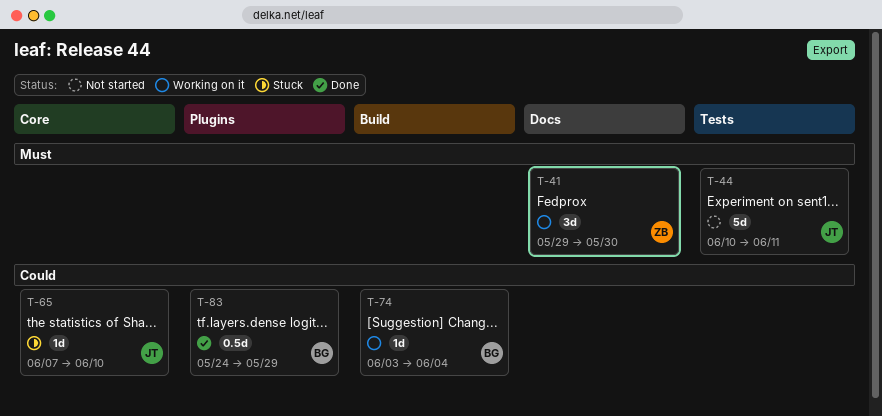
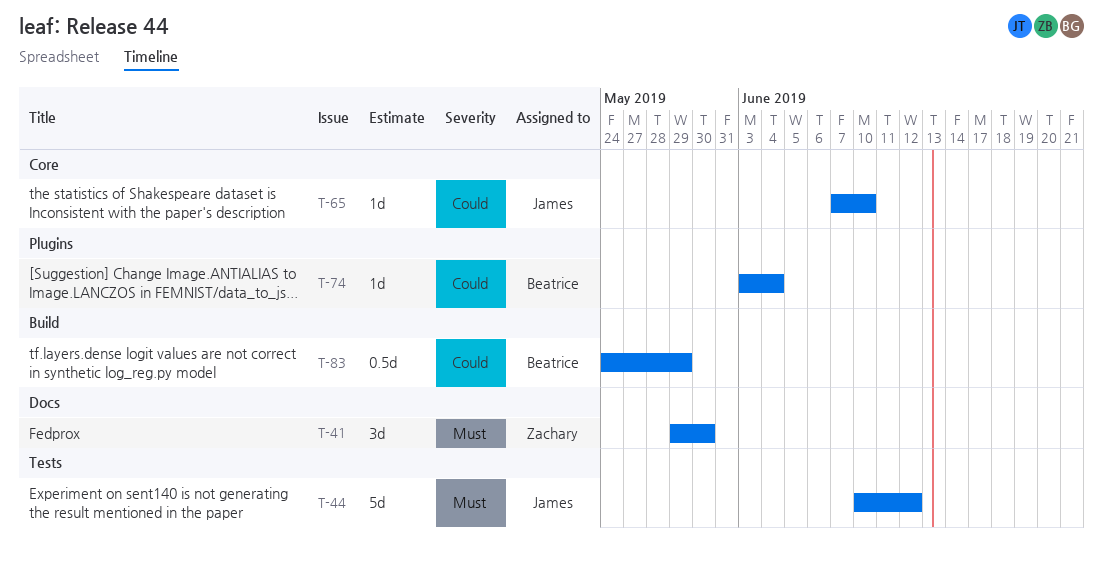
T-44, due: Jun 11 -> Jun 12
T-74, label: Build -> Plugins
T-83, label: Plugins -> Build

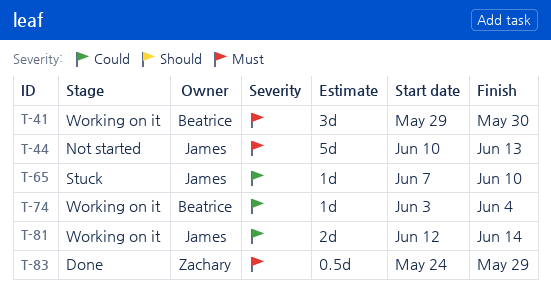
T-41, owner: Zachary -> Beatrice
T-44, due: Jun 12 -> Jun 13
T-81: none -> present
T-83, owner: Beatrice -> Zachary
T-83, priority: Could -> Must

